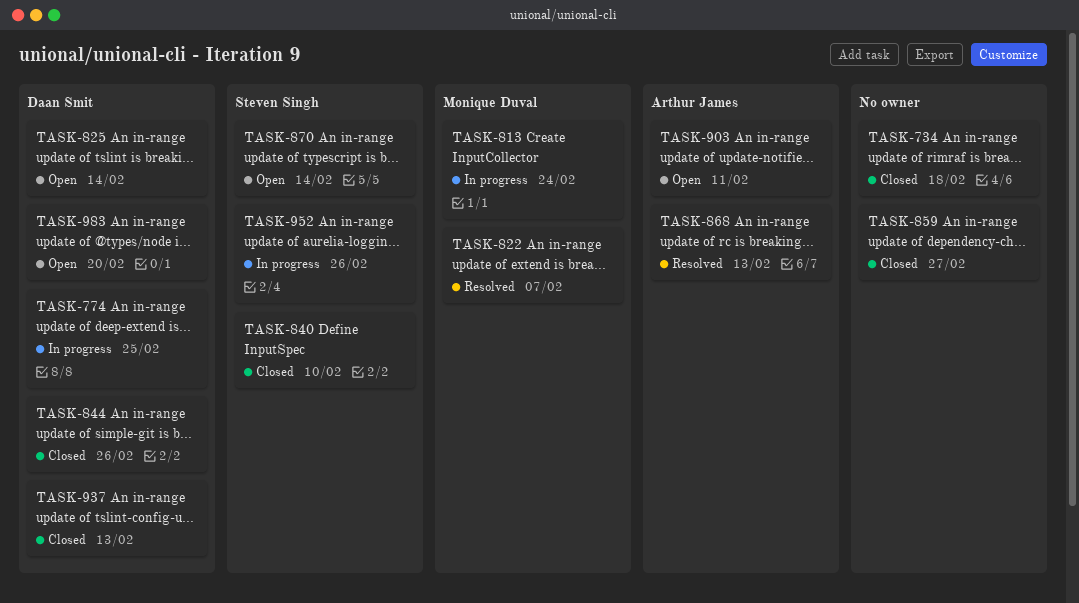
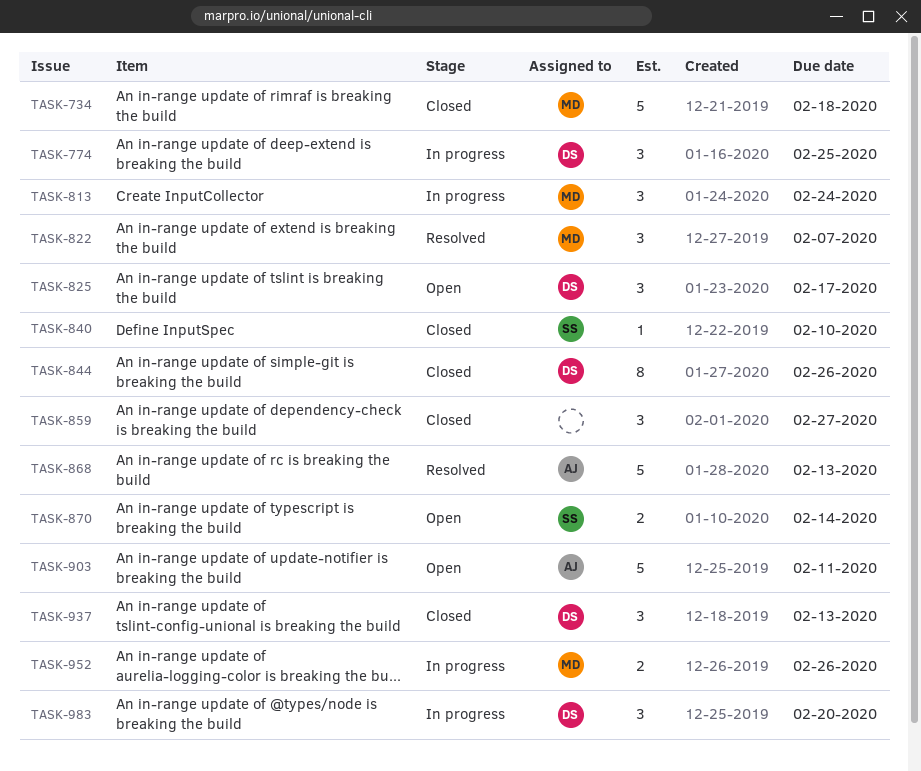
TASK-734, owner: none -> Monique Duval
TASK-825, due: Feb 14 -> Feb 17
TASK-952, owner: Steven Singh -> Monique Duval
TASK-983, status: Open -> In progress

